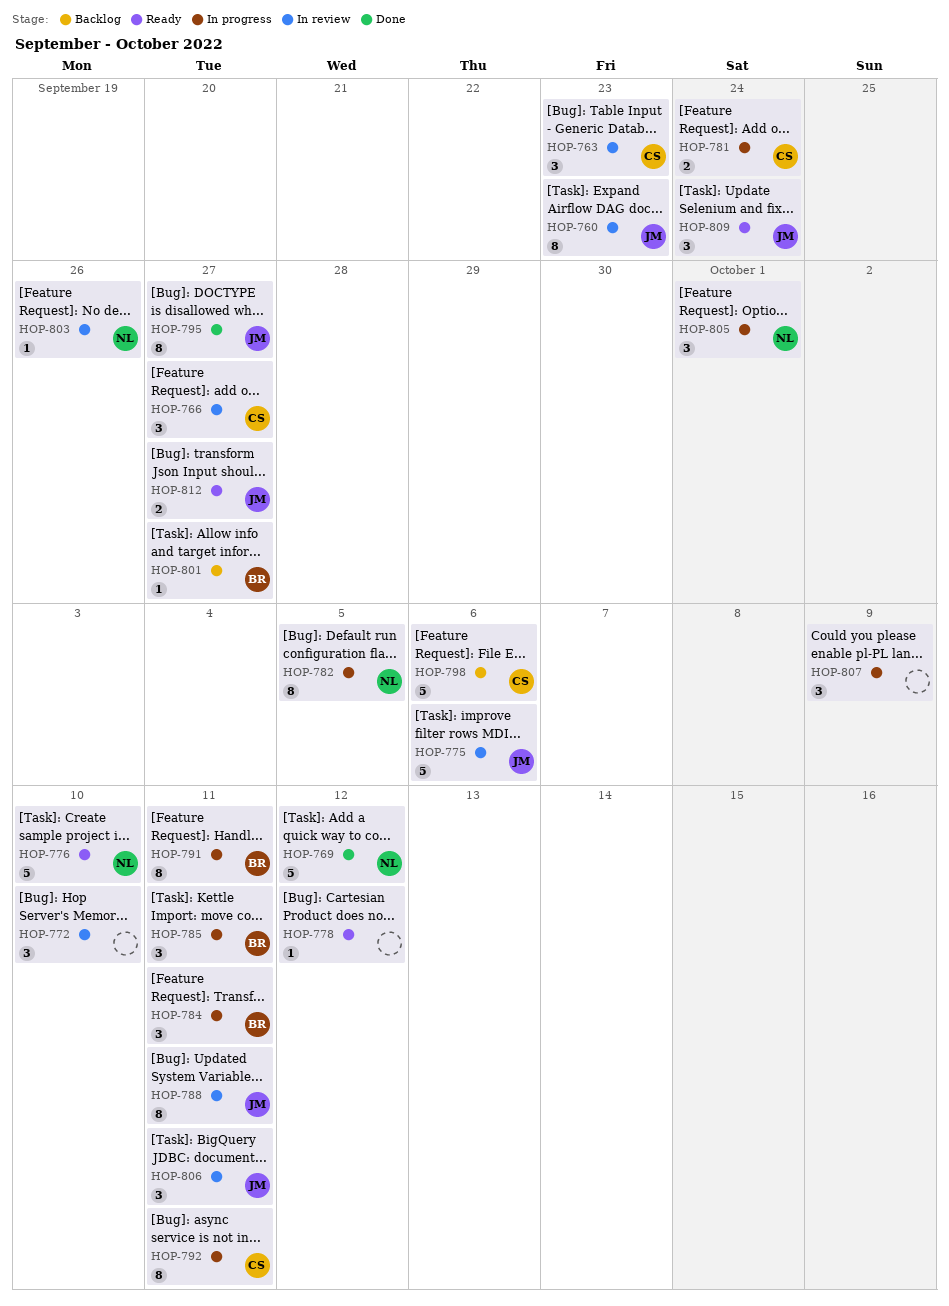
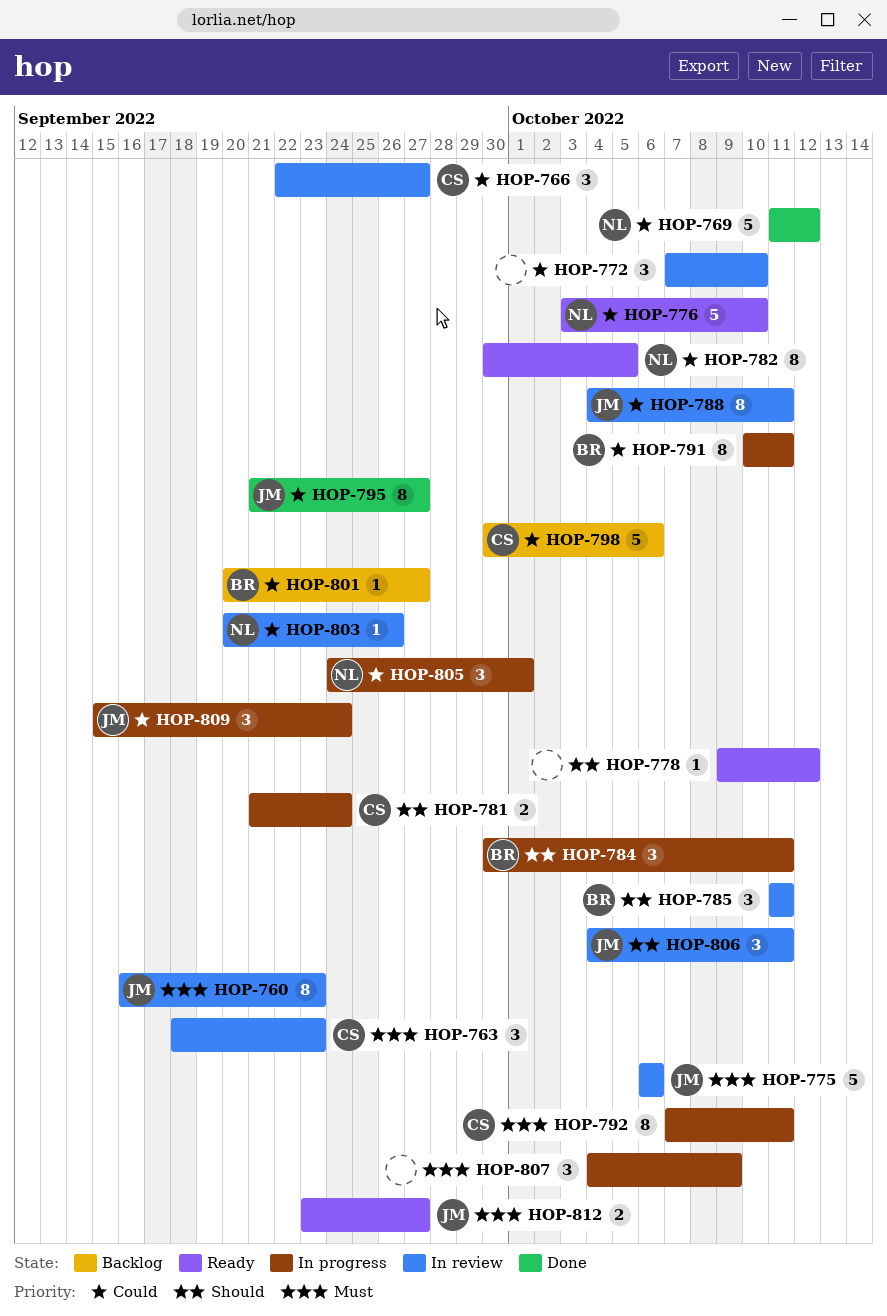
HOP-782, status: In progress -> Ready
HOP-785, status: In progress -> In review
HOP-809, status: Ready -> In progress

